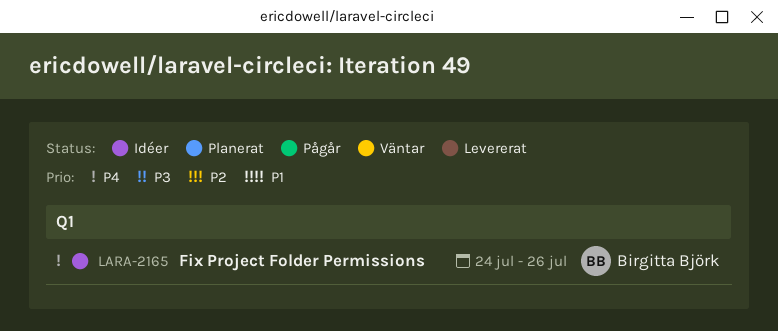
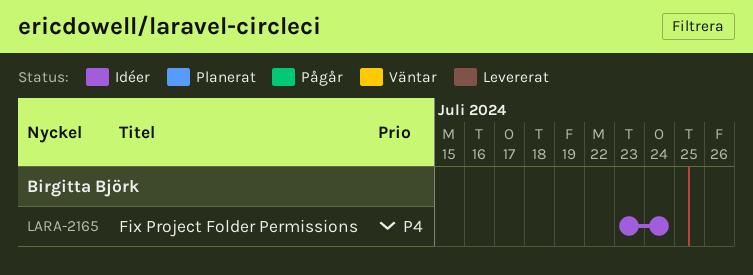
LARA-2165, start: Jul 24 -> Jul 23
LARA-2165, due: Jul 26 -> Jul 24

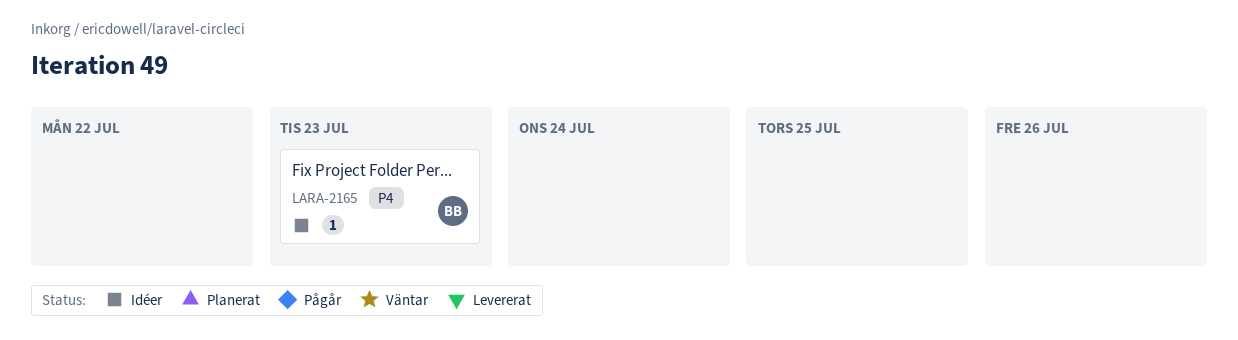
LARA-2165, due: Jul 24 -> Jul 23

